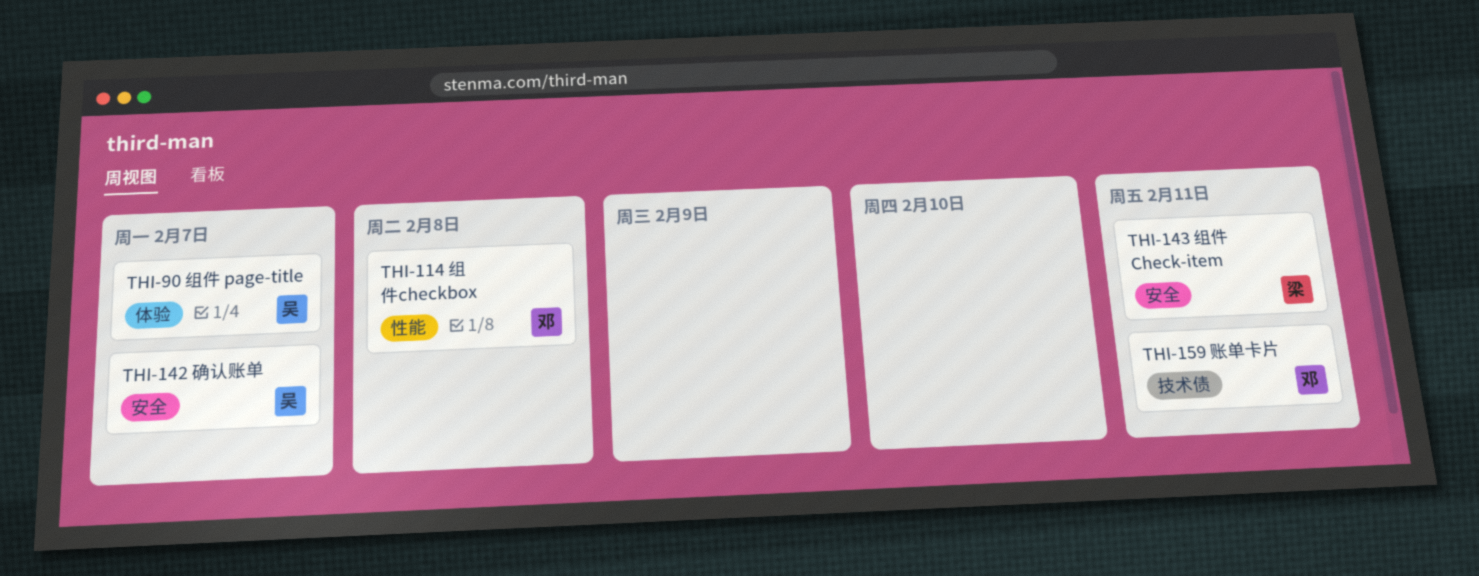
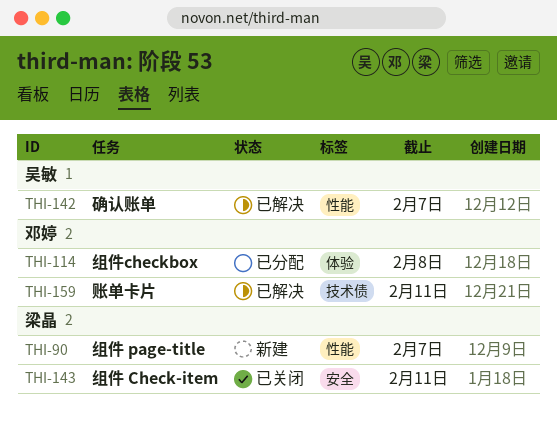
THI-90, owner: 吴敏 -> 梁晶
THI-90, label: 体验 -> 性能
THI-114, label: 性能 -> 体验
THI-142, label: 安全 -> 性能

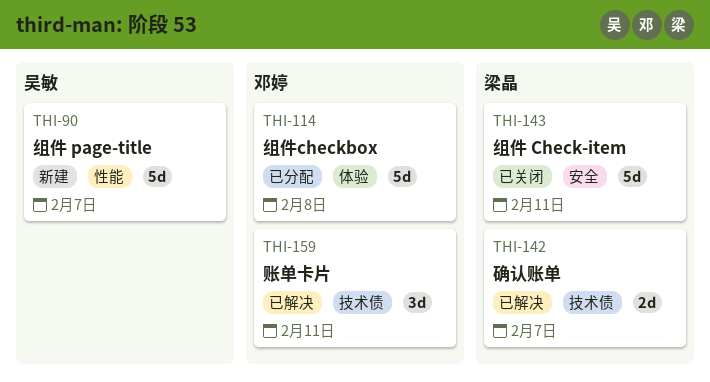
THI-90, owner: 梁晶 -> 吴敏
THI-142, owner: 吴敏 -> 梁晶
THI-142, label: 性能 -> 技术债

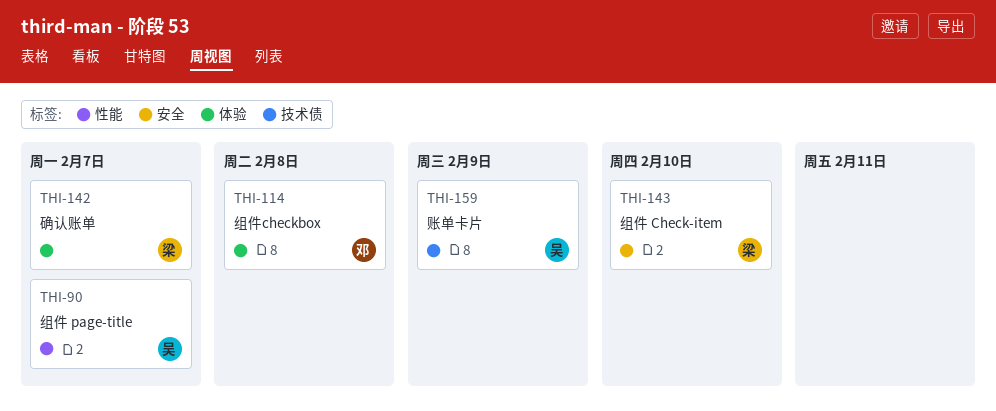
THI-142, label: 技术债 -> 体验
THI-143, due: Feb 11 -> Feb 10
THI-159, owner: 邓婷 -> 吴敏
THI-159, due: Feb 11 -> Feb 9

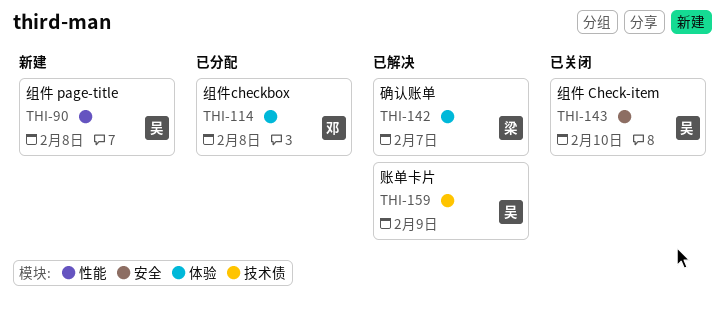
THI-90, due: Feb 7 -> Feb 8
THI-143, owner: 梁 -> 吴

